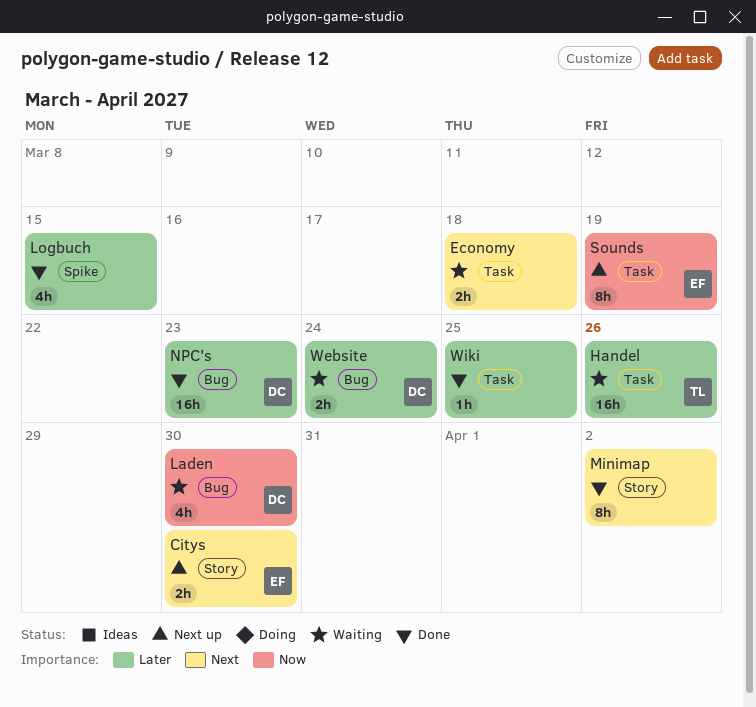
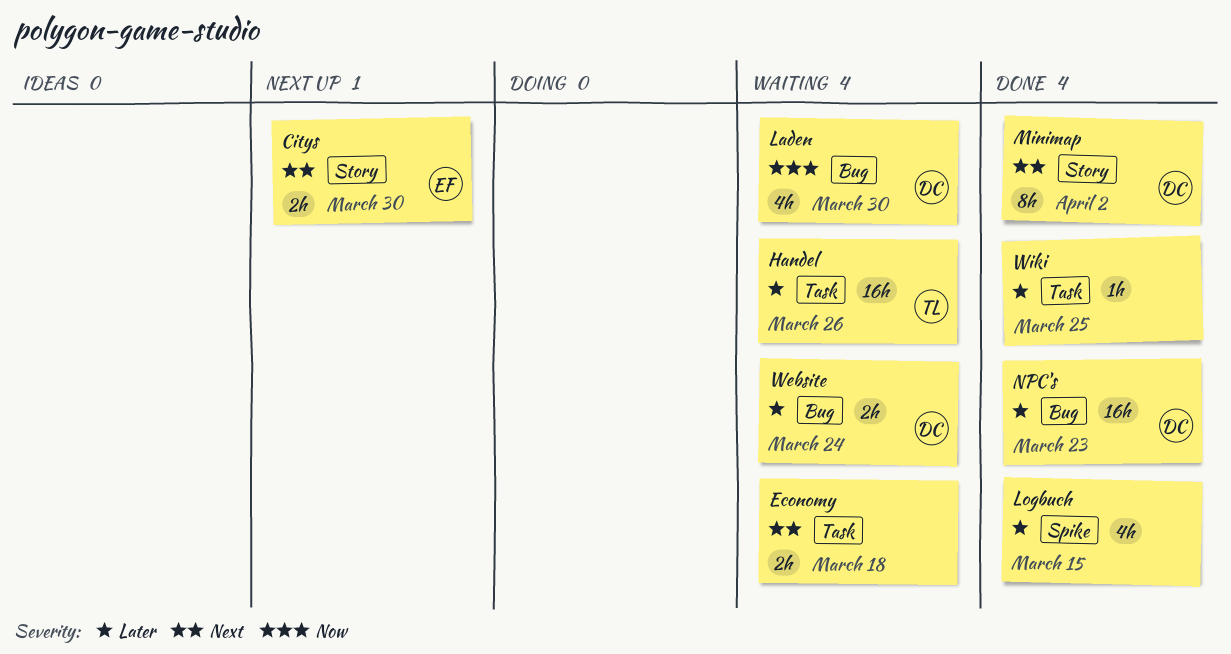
Minimap, owner: none -> DC
Sounds: present -> none

